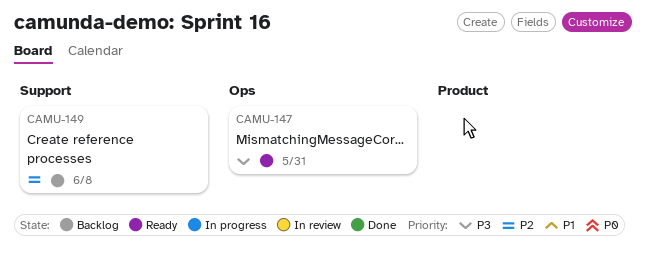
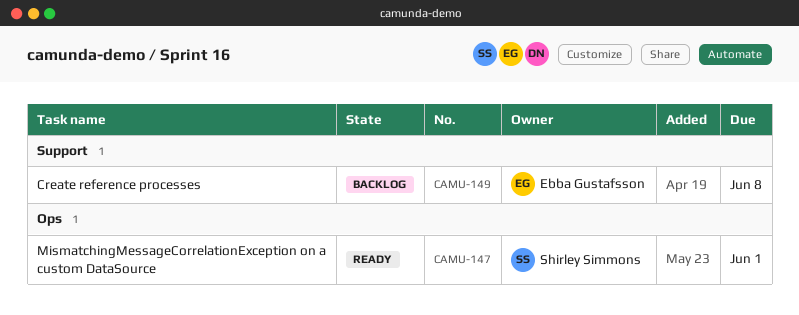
CAMU-147, due: May 31 -> Jun 1

